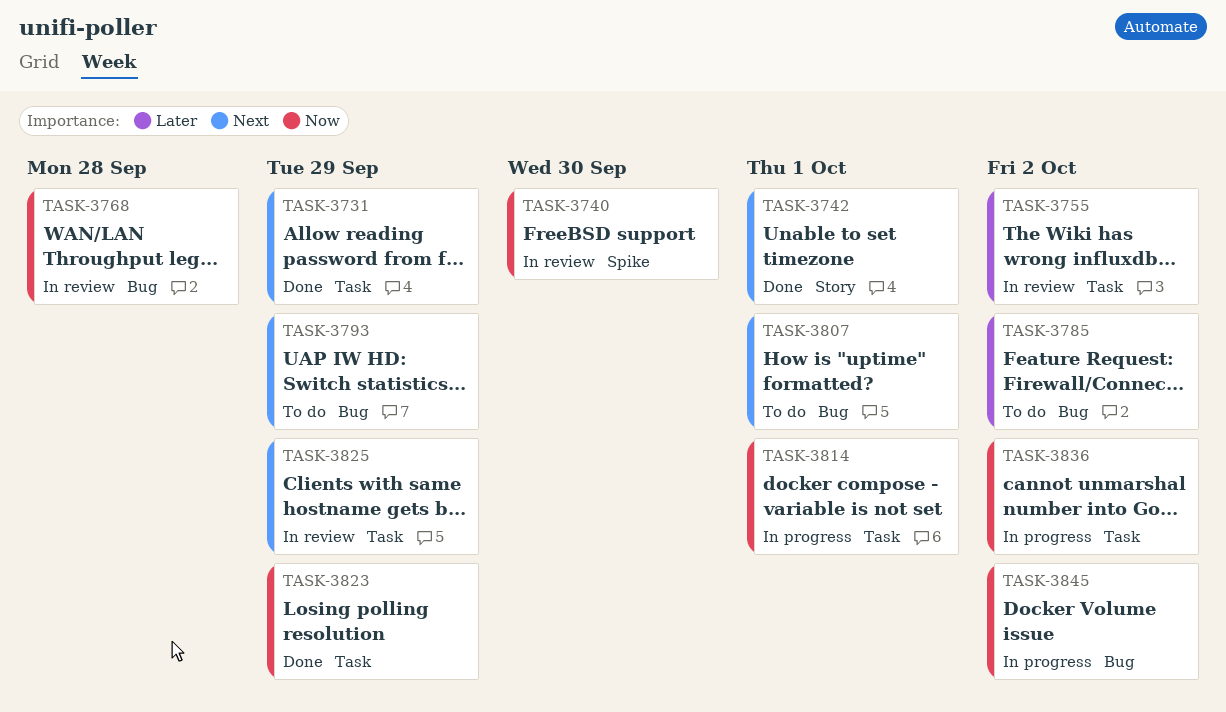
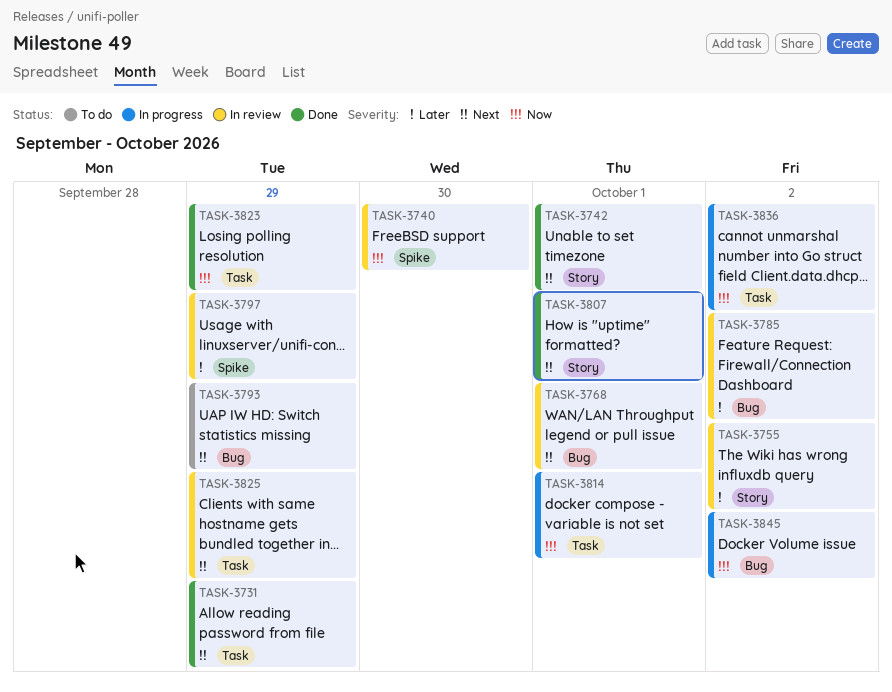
TASK-3755, label: Task -> Story
TASK-3768, priority: Now -> Next
TASK-3768, due: Sep 28 -> Oct 1
TASK-3785, status: To do -> In review
TASK-3797: none -> present
TASK-3807, status: To do -> Done
TASK-3807, label: Bug -> Story

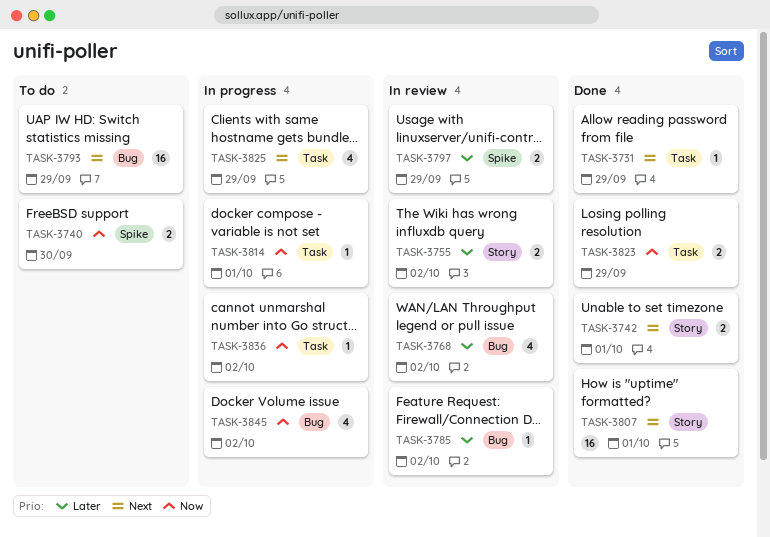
TASK-3740, status: In review -> To do
TASK-3768, priority: Next -> Later
TASK-3768, due: Oct 1 -> Oct 2
TASK-3825, status: In review -> In progress

